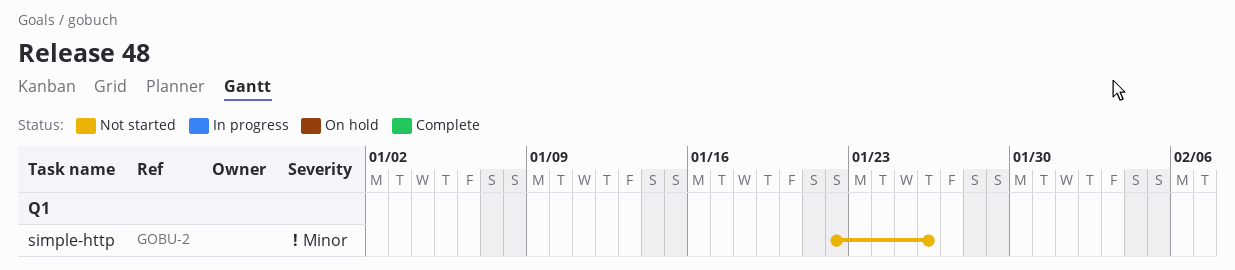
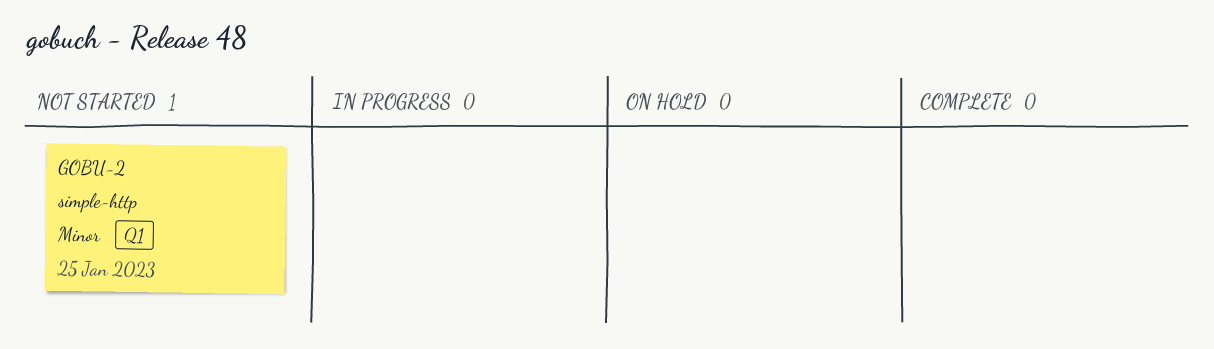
GOBU-2, due: Jan 26 -> Jan 25

